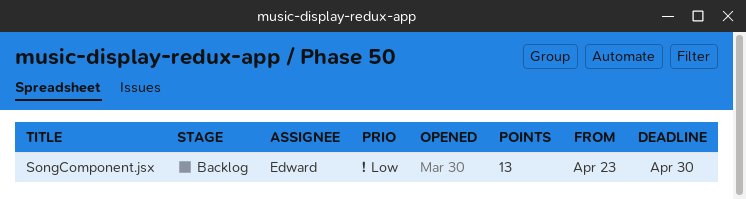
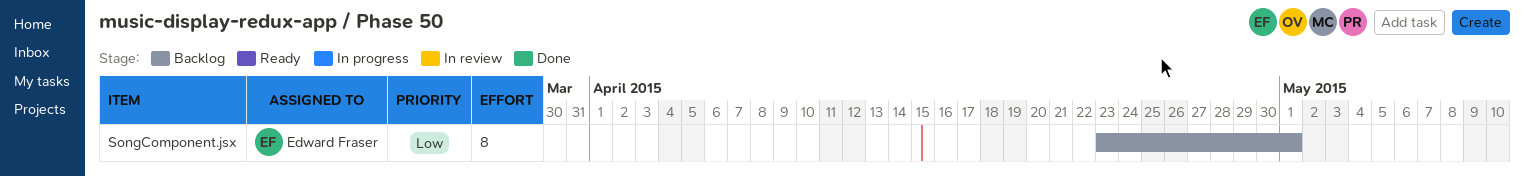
SongComponent.jsx, estimate: 13 -> 8
SongComponent.jsx, due: Apr 30 -> May 1

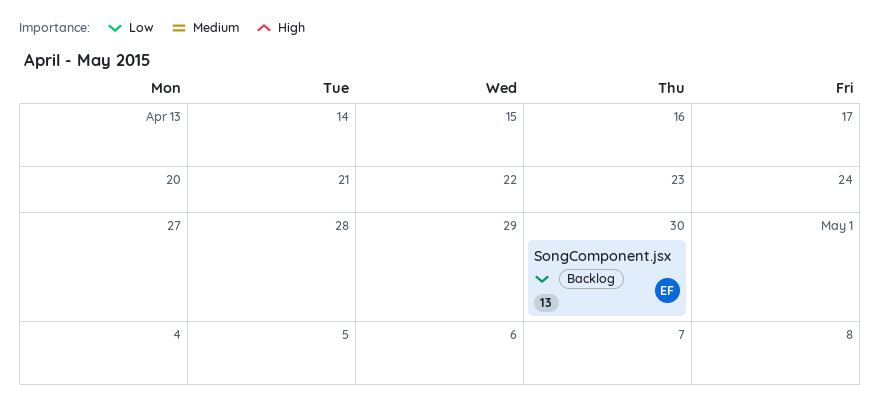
SongComponent.jsx, estimate: 8 -> 13
SongComponent.jsx, due: May 1 -> Apr 30

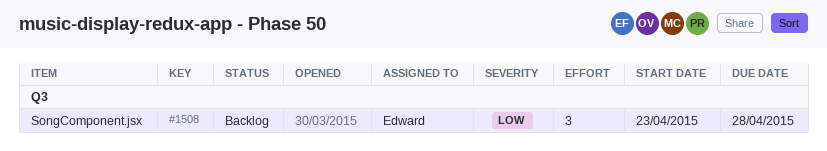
SongComponent.jsx, estimate: 13 -> 3
SongComponent.jsx, due: Apr 30 -> Apr 28

